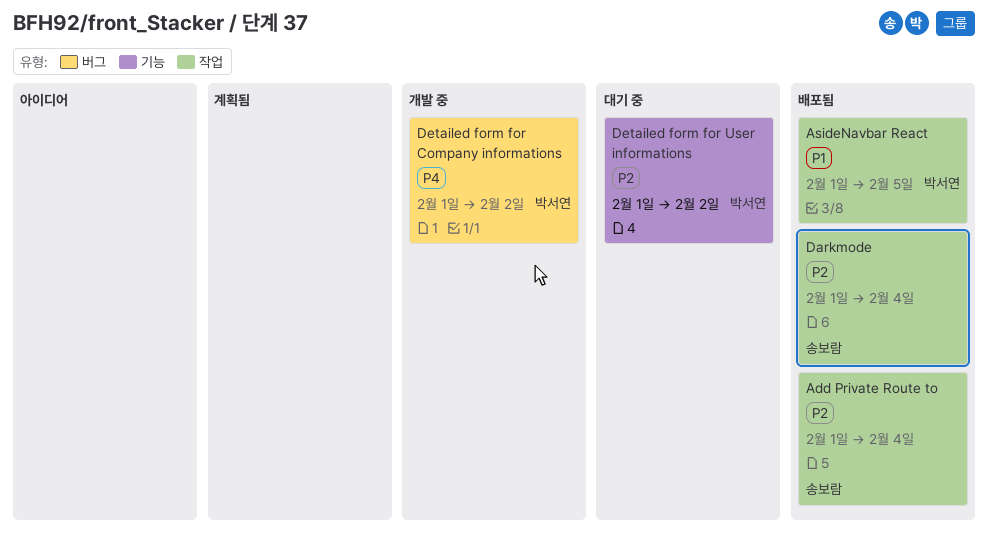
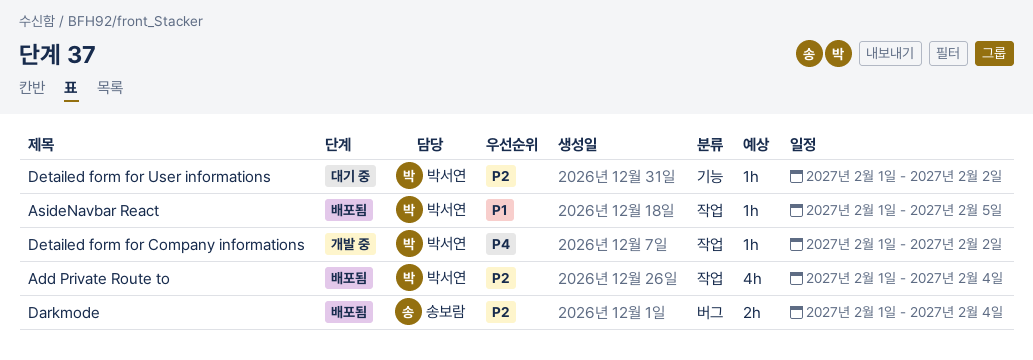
Add Private Route to, owner: 송보람 -> 박서연
Darkmode, label: 작업 -> 버그
Detailed form for Company informations, label: 버그 -> 작업

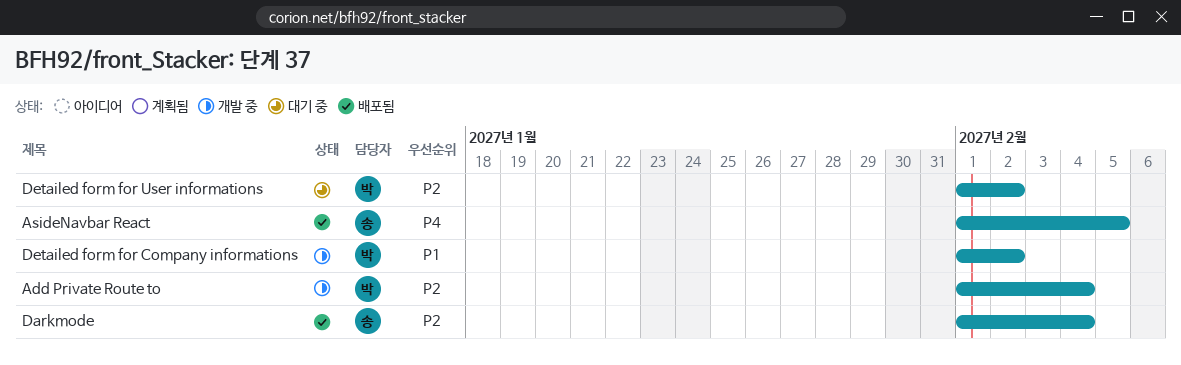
Add Private Route to, status: 배포됨 -> 개발 중
AsideNavbar React, owner: 박서연 -> 송보람
AsideNavbar React, priority: P1 -> P4
Detailed form for Company informations, priority: P4 -> P1

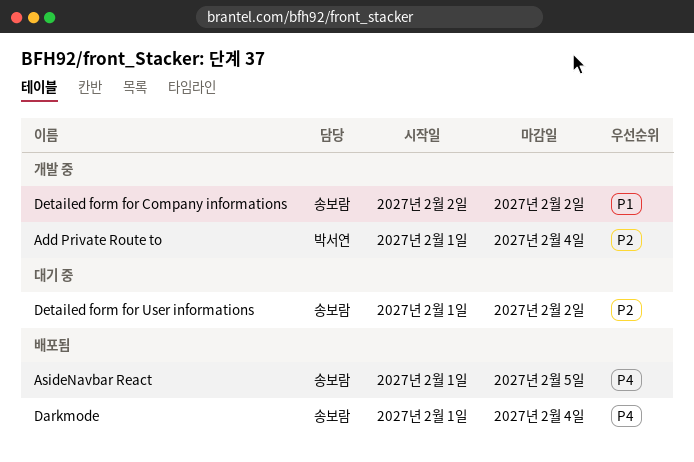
Darkmode, priority: P2 -> P4
Detailed form for Company informations, owner: 박서연 -> 송보람
Detailed form for Company informations, start: Feb 1 -> Feb 2
Detailed form for User informations, owner: 박서연 -> 송보람

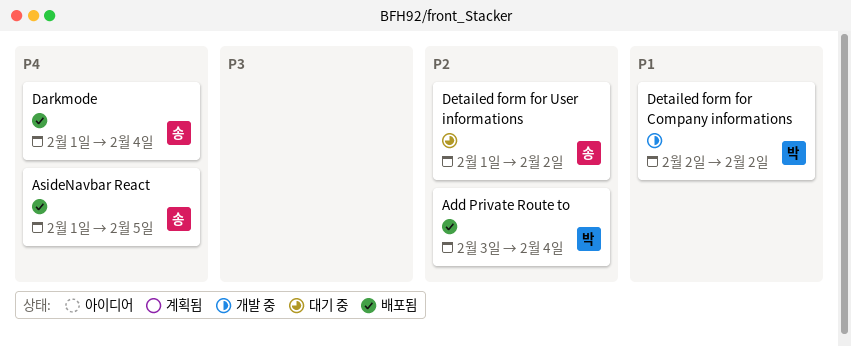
Add Private Route to, status: 개발 중 -> 배포됨
Add Private Route to, start: Feb 1 -> Feb 3
Detailed form for Company informations, owner: 송보람 -> 박서연

